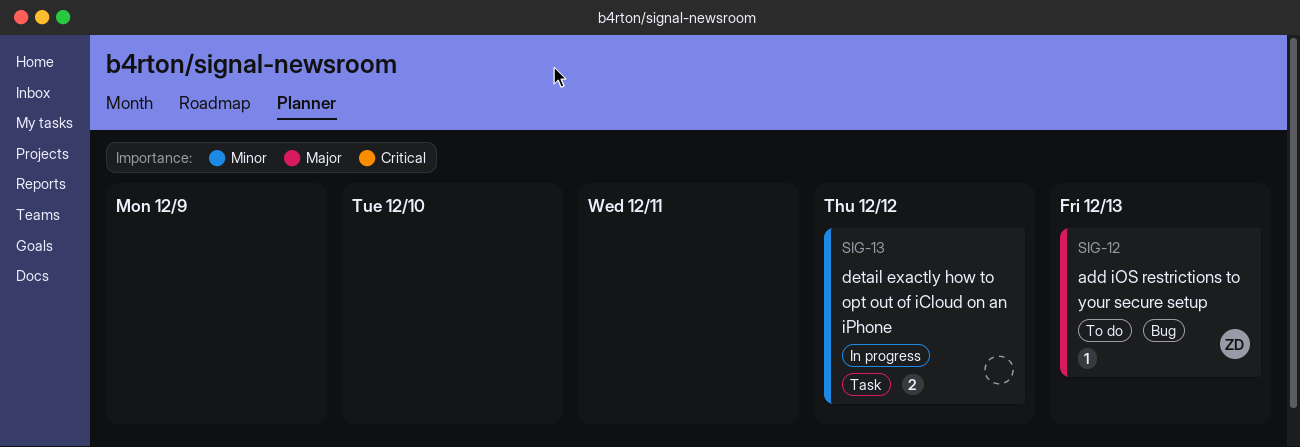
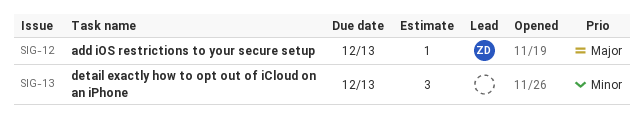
SIG-13, estimate: 2 -> 3
SIG-13, due: Dec 12 -> Dec 13

